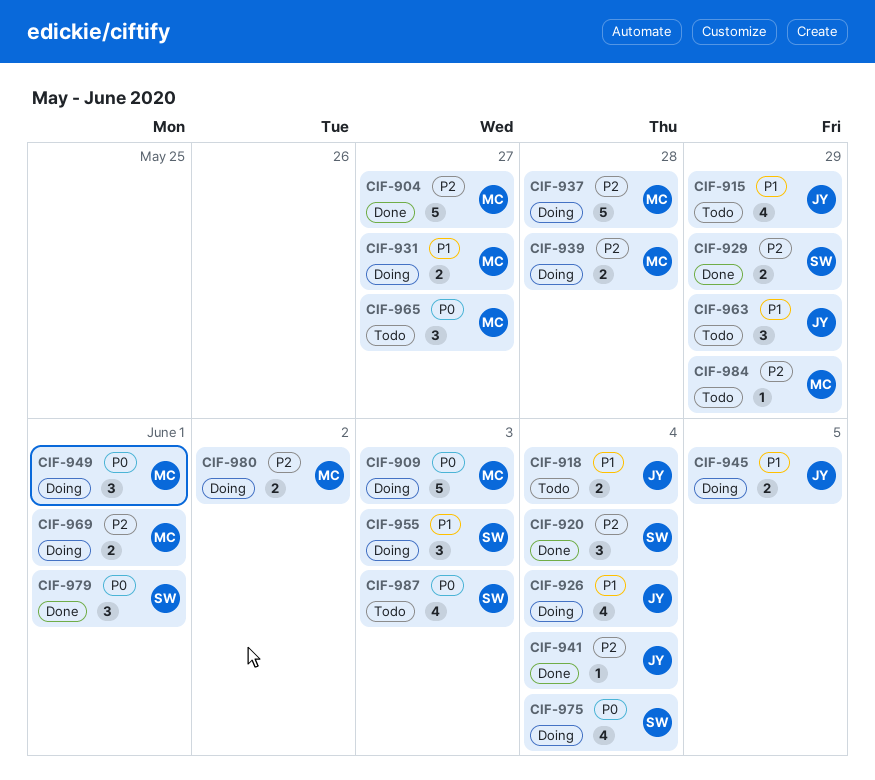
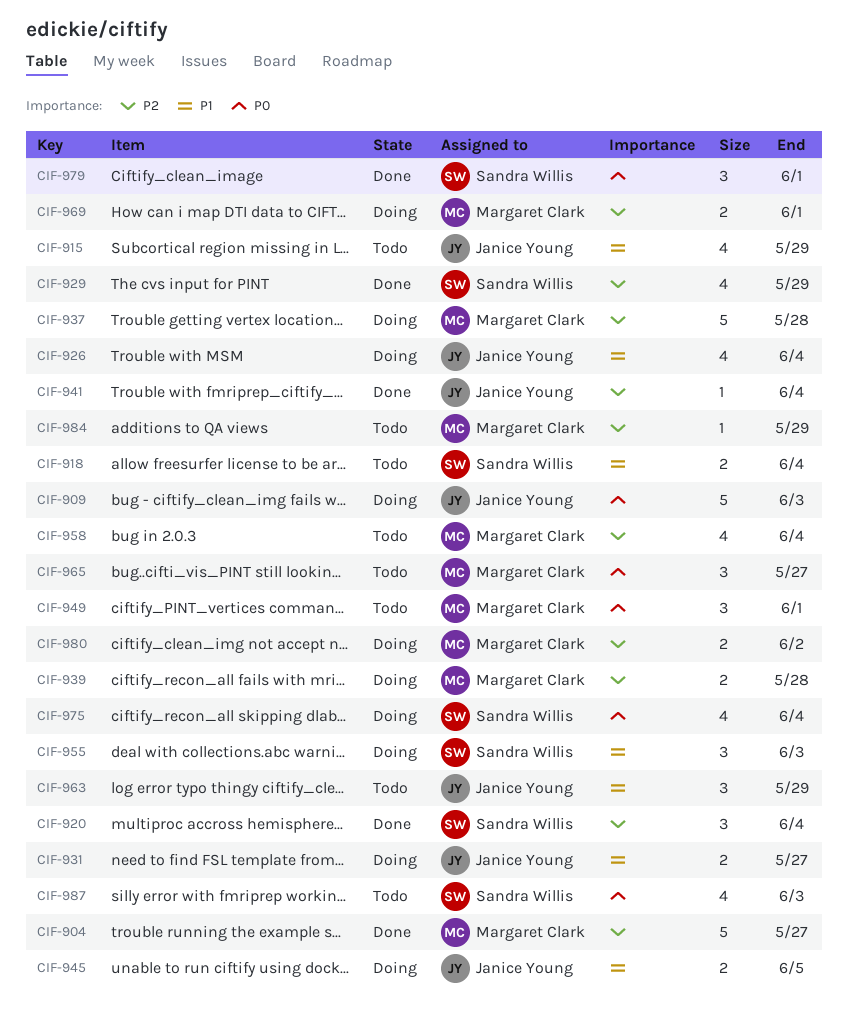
CIF-909, owner: Margaret Clark -> Janice Young
CIF-918, owner: Janice Young -> Sandra Willis
CIF-929, estimate: 2 -> 4
CIF-931, owner: Margaret Clark -> Janice Young
CIF-949, status: Doing -> Todo
CIF-958: none -> present

